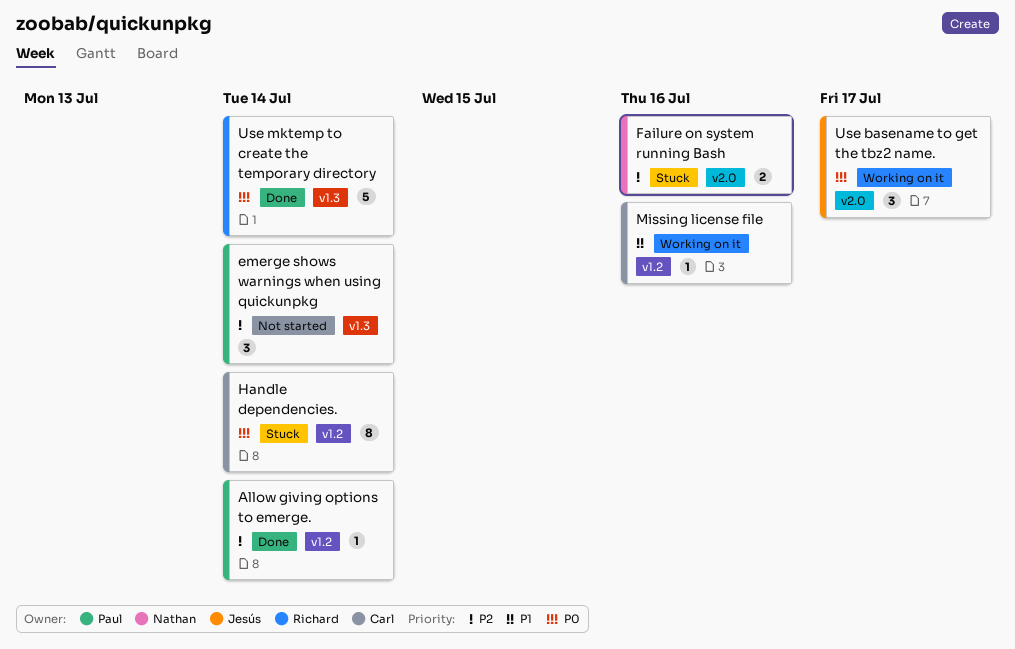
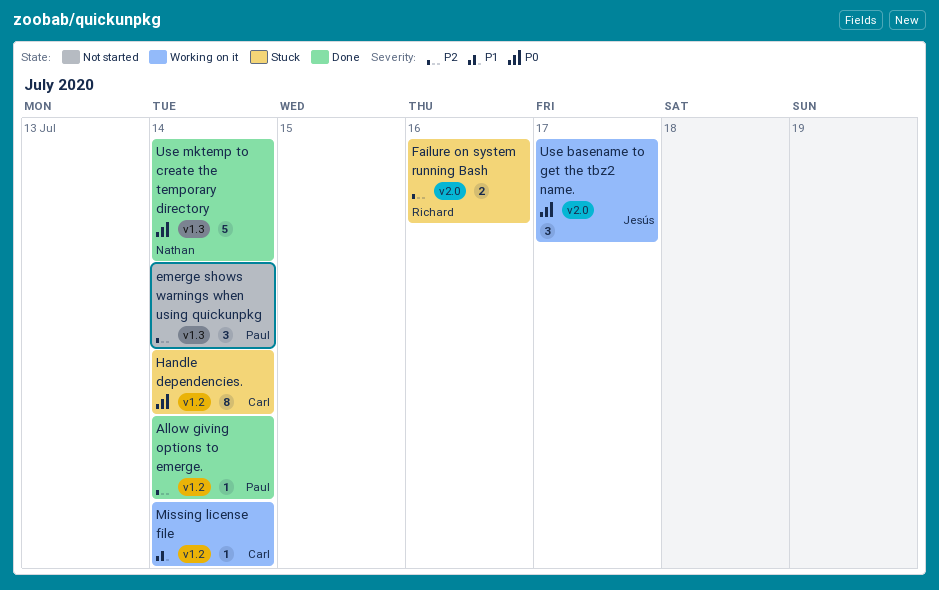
Failure on system running Bash, owner: Nathan -> Richard
Missing license file, due: Jul 16 -> Jul 14
Use mktemp to create the temporary directory, owner: Richard -> Nathan

